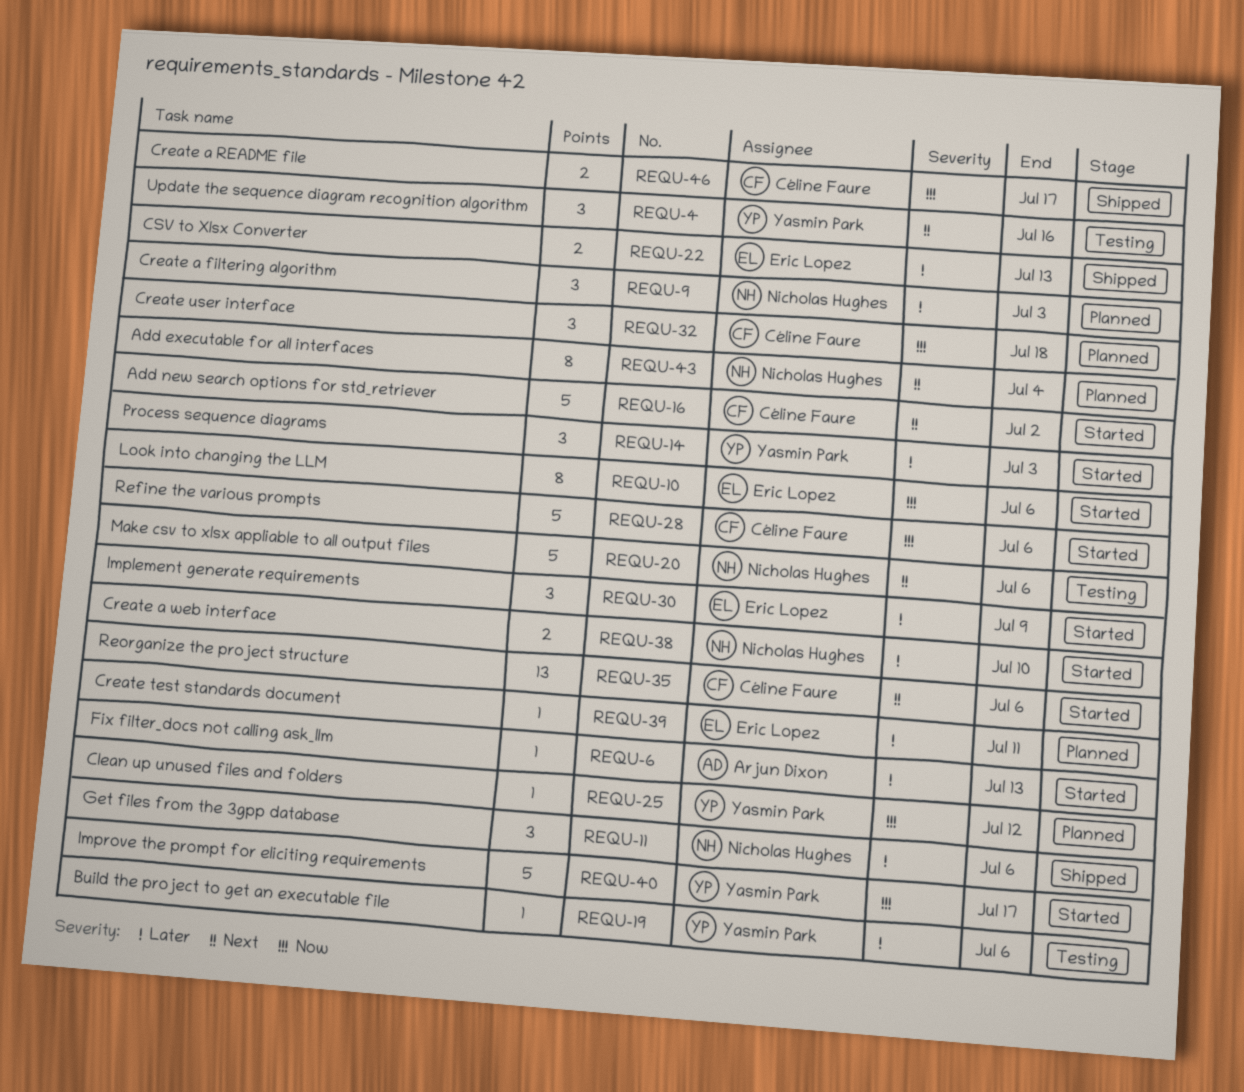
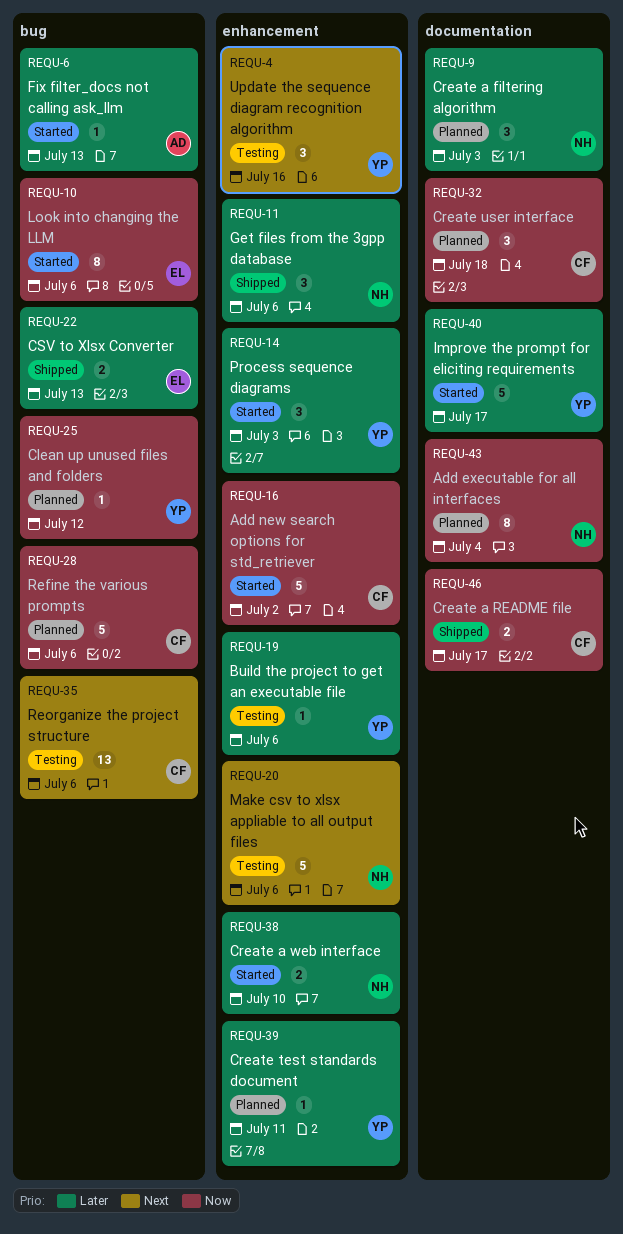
REQU-16, priority: Next -> Now
REQU-28, status: Started -> Planned
REQU-30: present -> none
REQU-35, status: Started -> Testing
REQU-39, owner: Eric Lopez -> Yasmin Park
REQU-40, priority: Now -> Later
REQU-43, priority: Next -> Now

